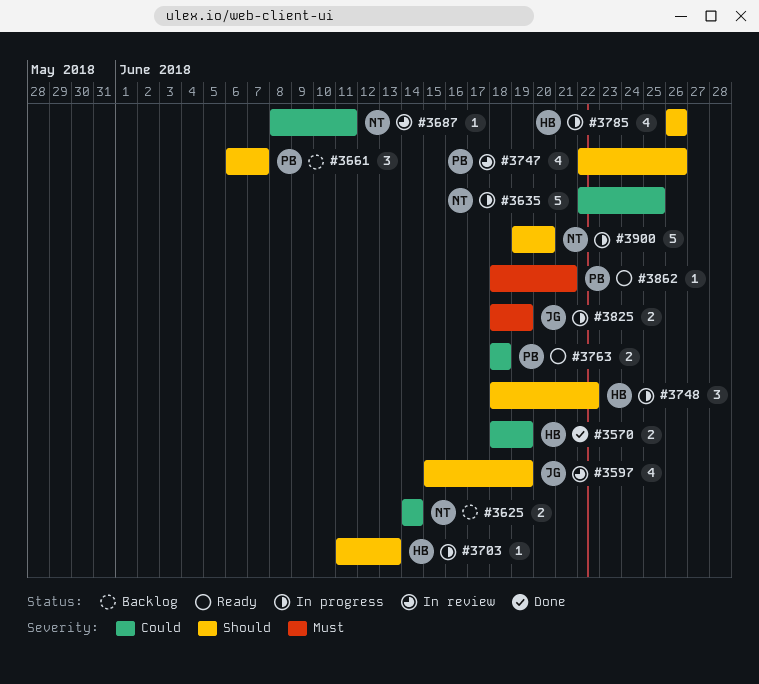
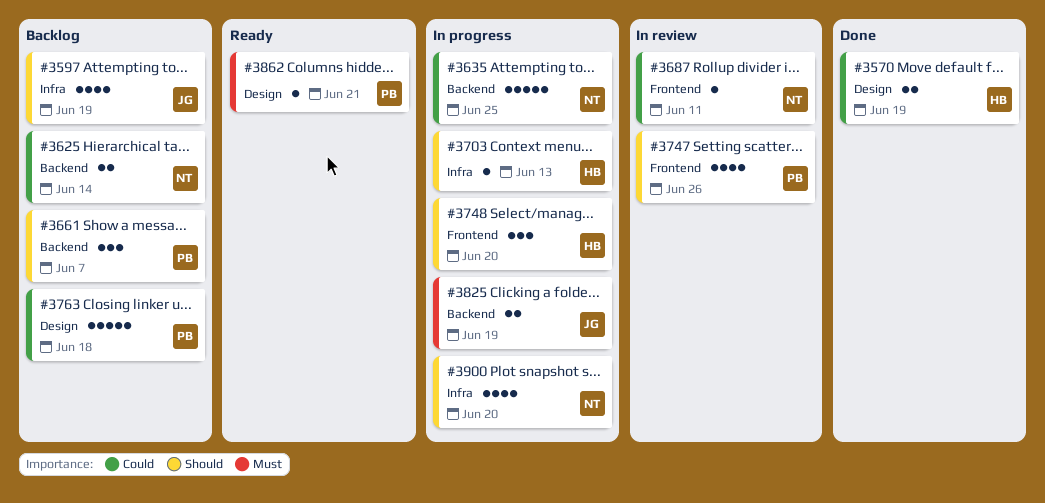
#3597, status: In review -> Backlog
#3748, due: Jun 22 -> Jun 20
#3763, status: Ready -> Backlog
#3763, estimate: 2 -> 5
#3785: present -> none
#3900, estimate: 5 -> 4

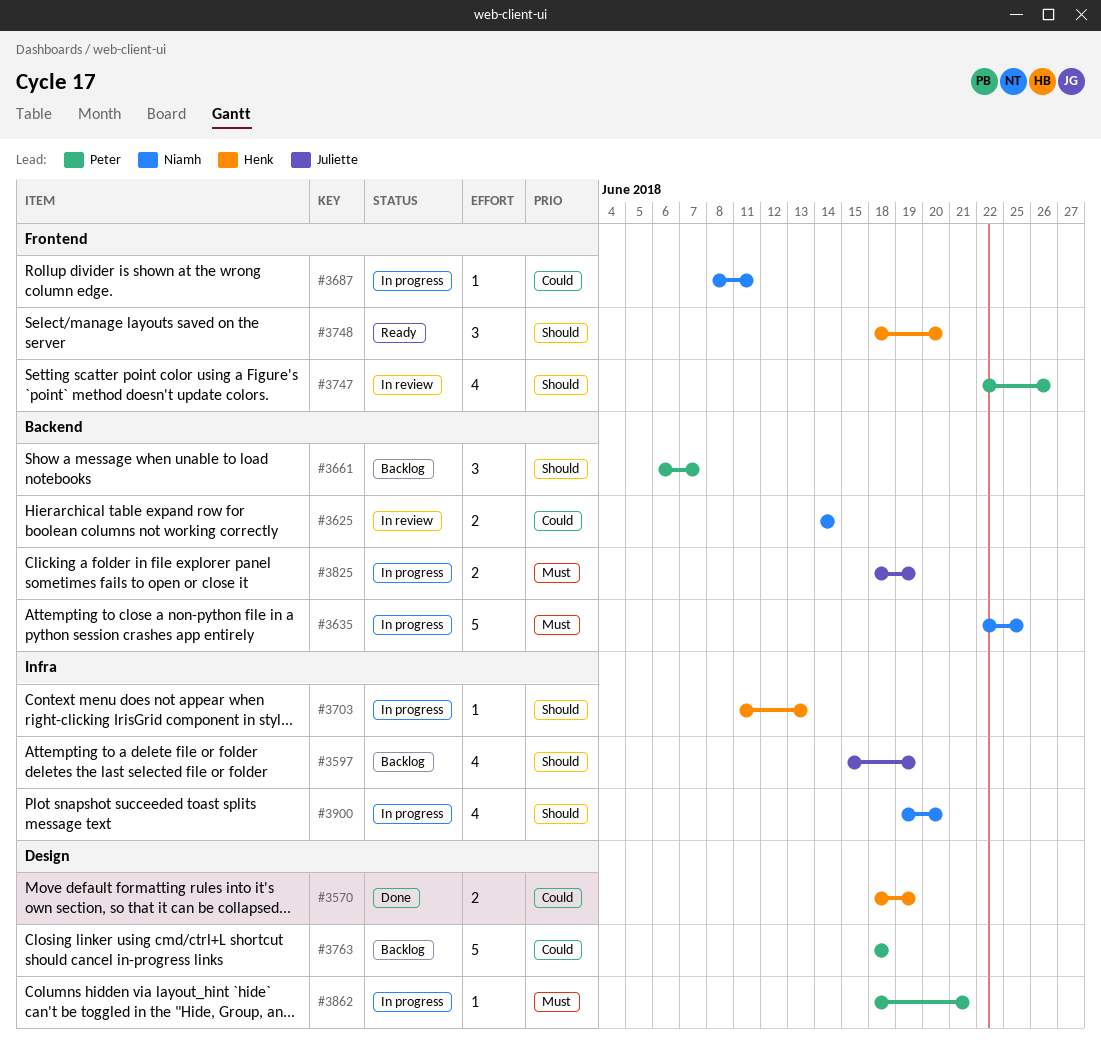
#3625, status: Backlog -> In review
#3635, priority: Could -> Must
#3687, status: In review -> In progress
#3748, status: In progress -> Ready
#3862, status: Ready -> In progress

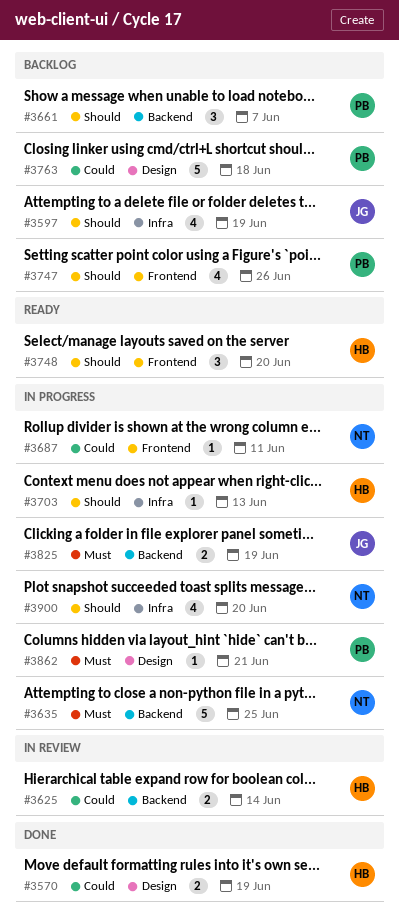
#3625, owner: Niamh -> Henk
#3747, status: In review -> Backlog

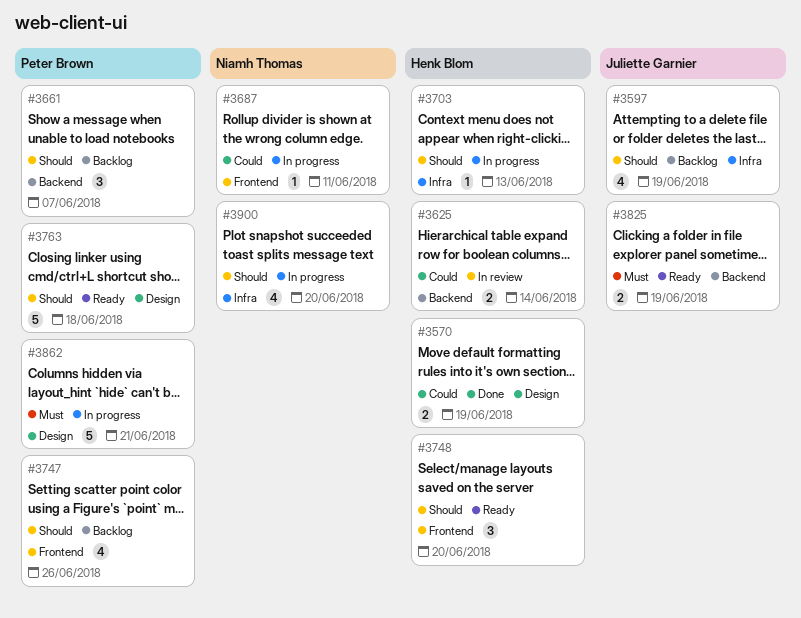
#3635: present -> none
#3763, status: Backlog -> Ready
#3763, priority: Could -> Should
#3825, status: In progress -> Ready
#3862, estimate: 1 -> 5

